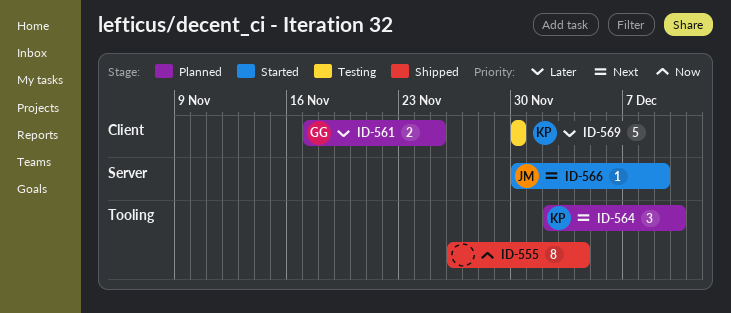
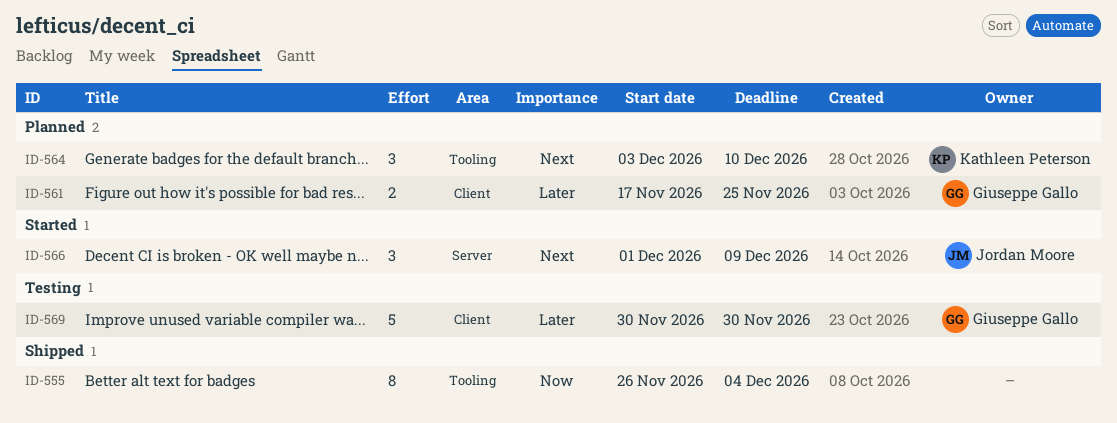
ID-564, start: Dec 2 -> Dec 3
ID-566, estimate: 1 -> 3
ID-566, start: Nov 30 -> Dec 1
ID-569, owner: Kathleen Peterson -> Giuseppe Gallo

